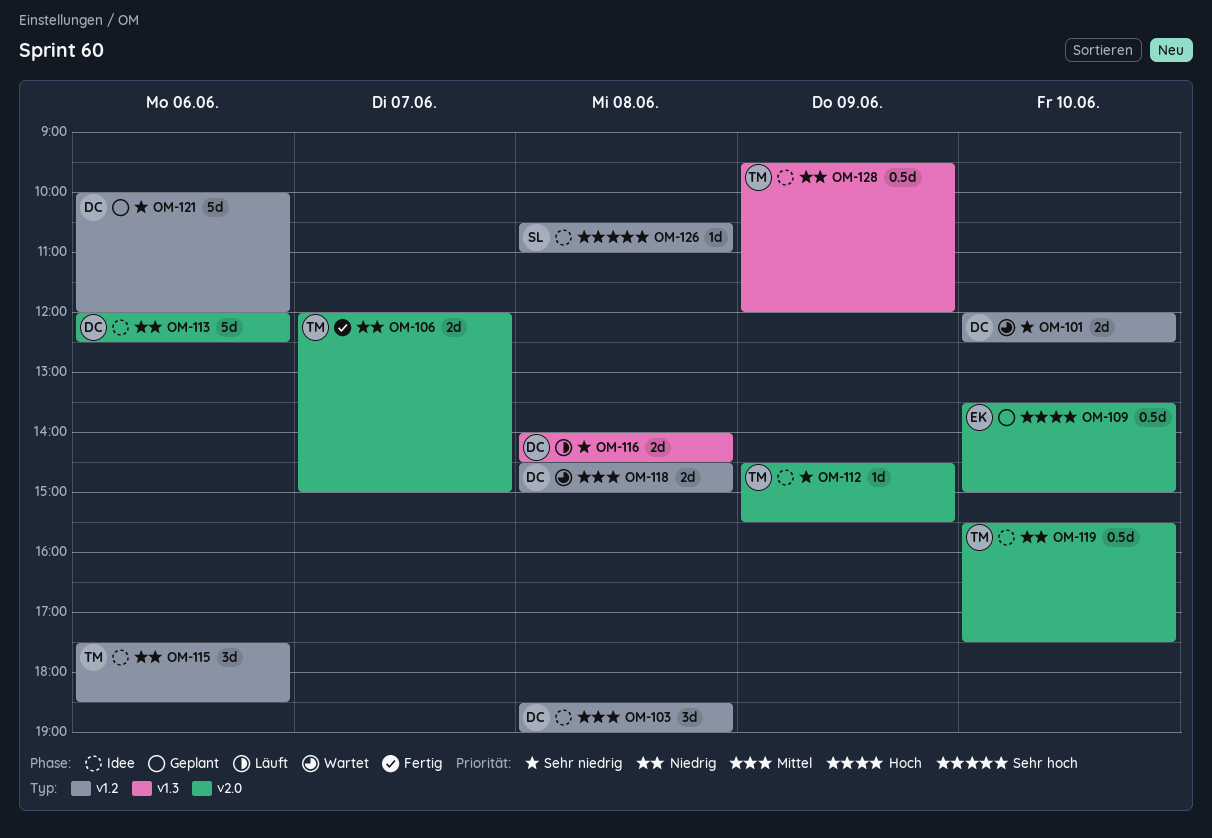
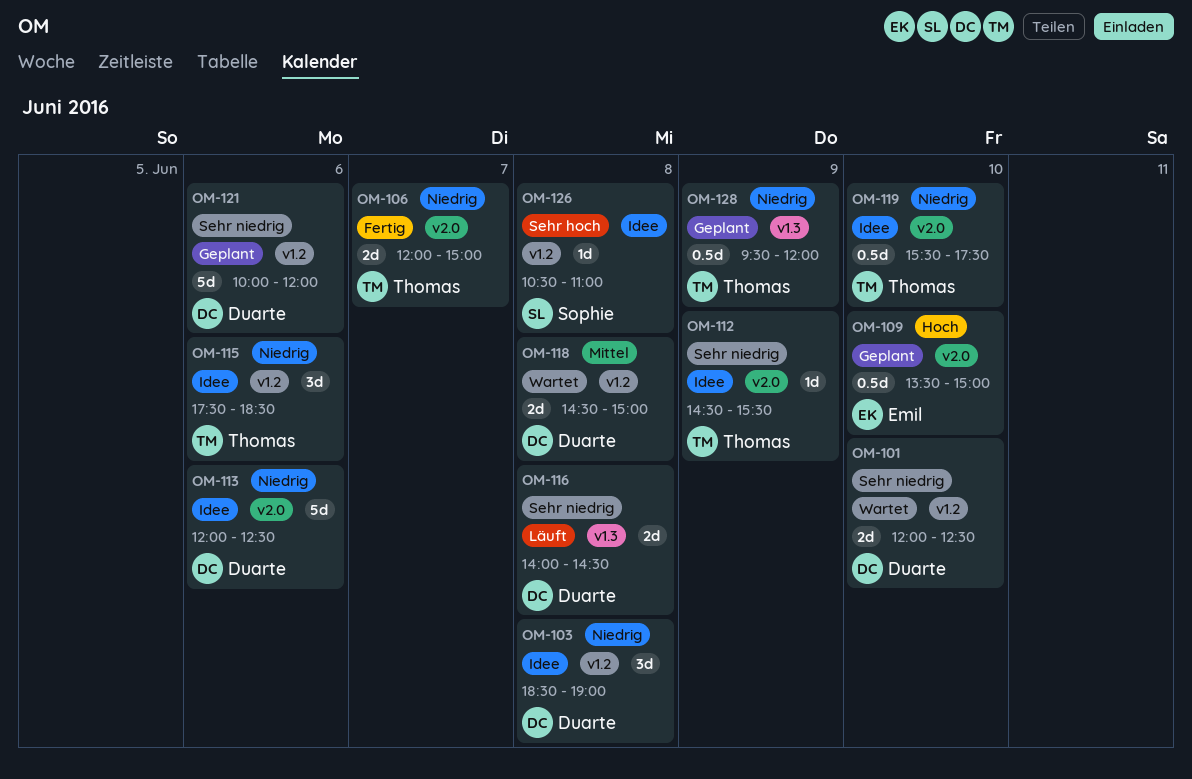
OM-103, priority: Mittel -> Niedrig
OM-128, status: Idee -> Geplant

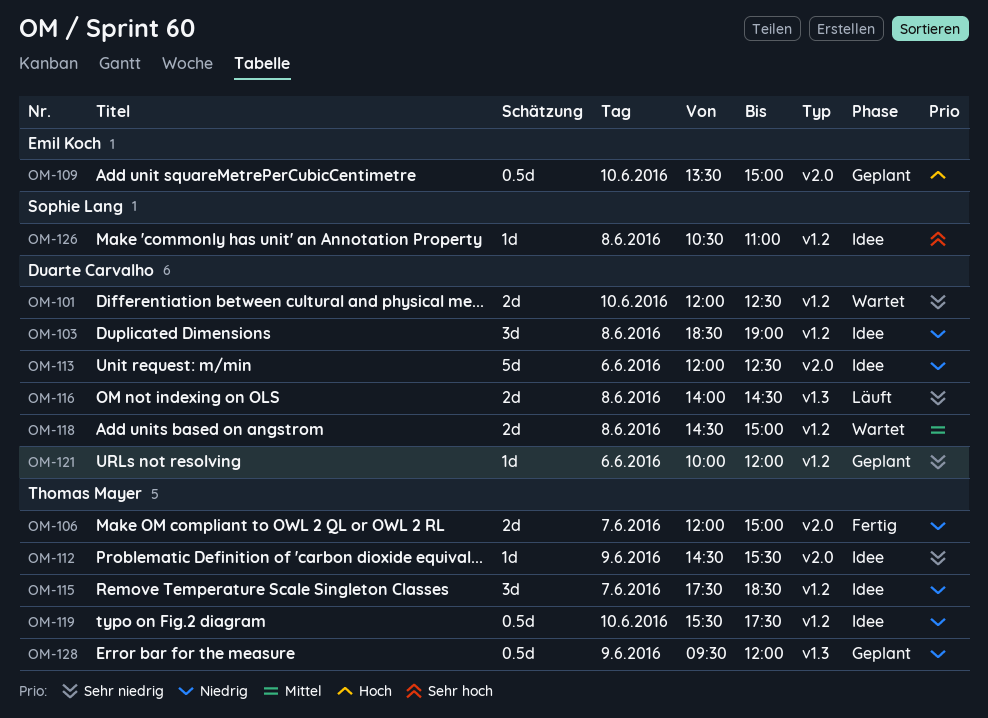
OM-115, day: Jun 6 -> Jun 7
OM-119, label: v2.0 -> v1.2
OM-121, estimate: 5d -> 1d

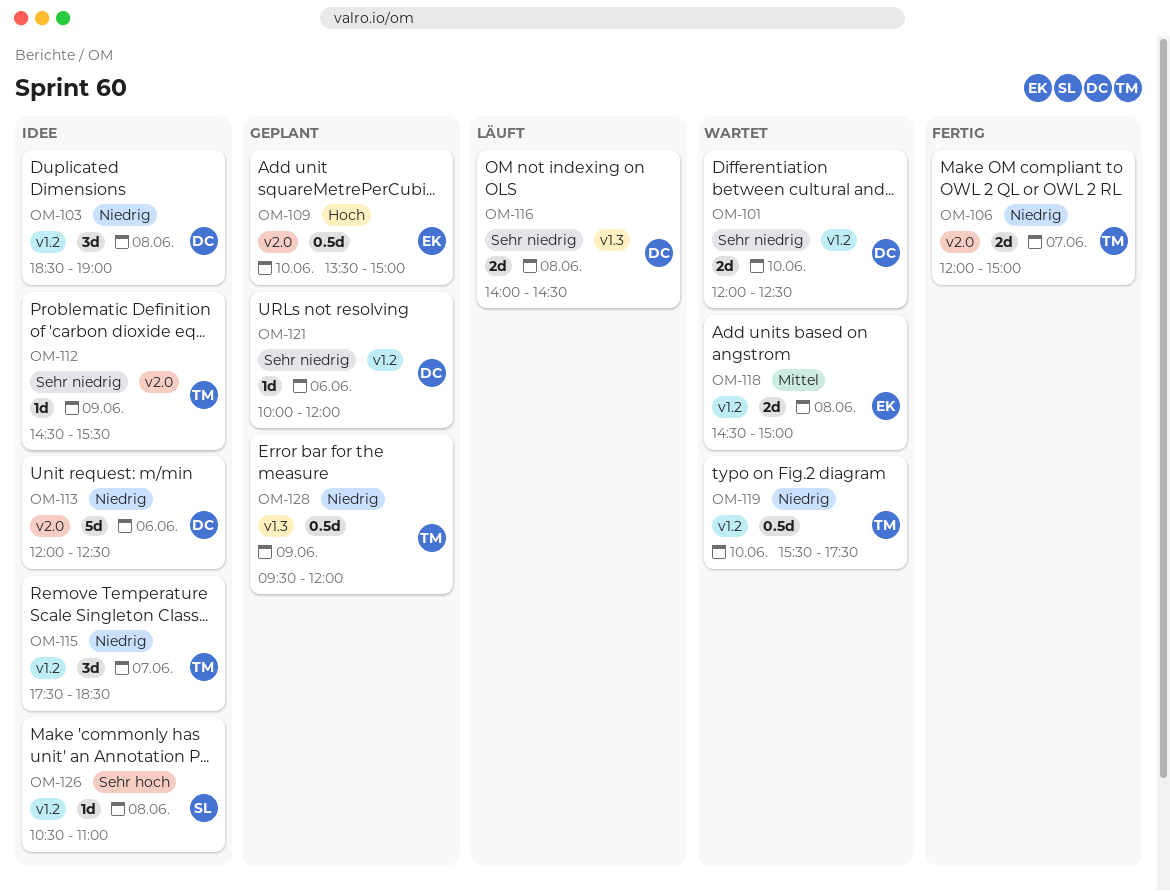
OM-118, owner: Duarte Carvalho -> Emil Koch
OM-119, status: Idee -> Wartet

